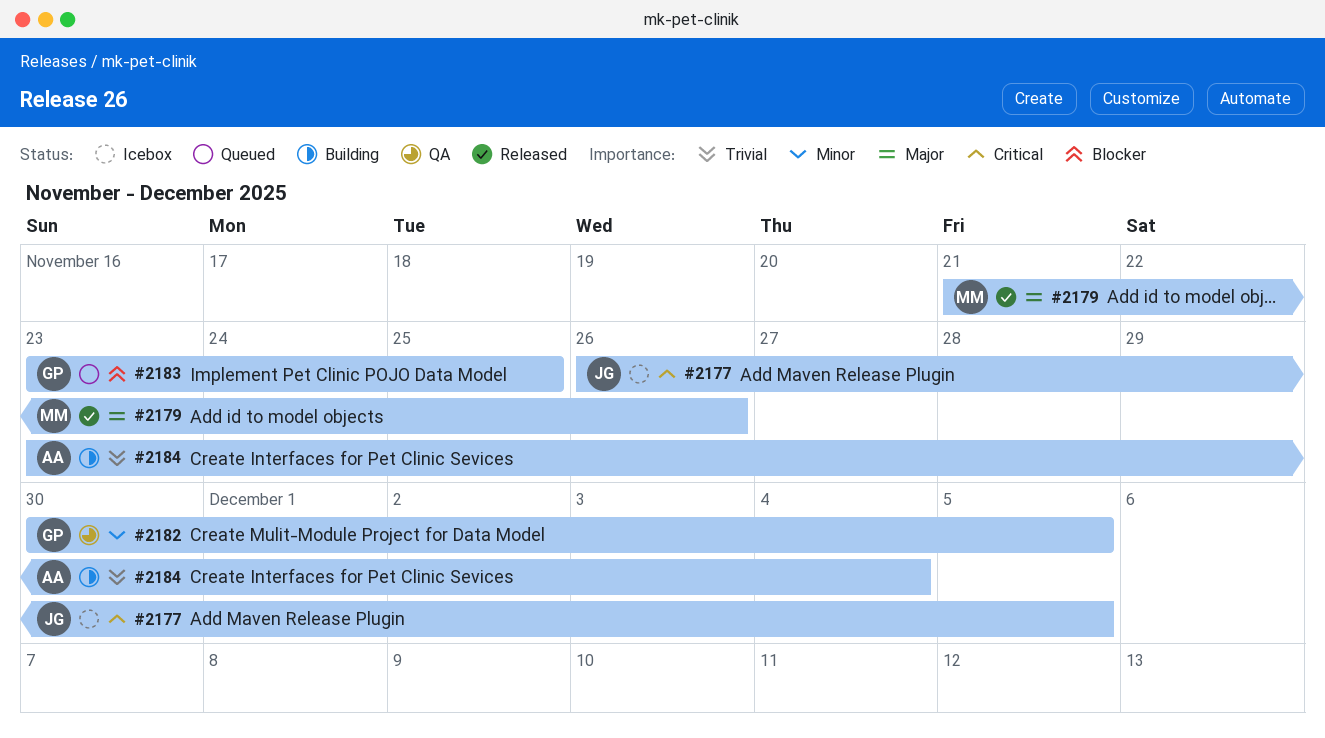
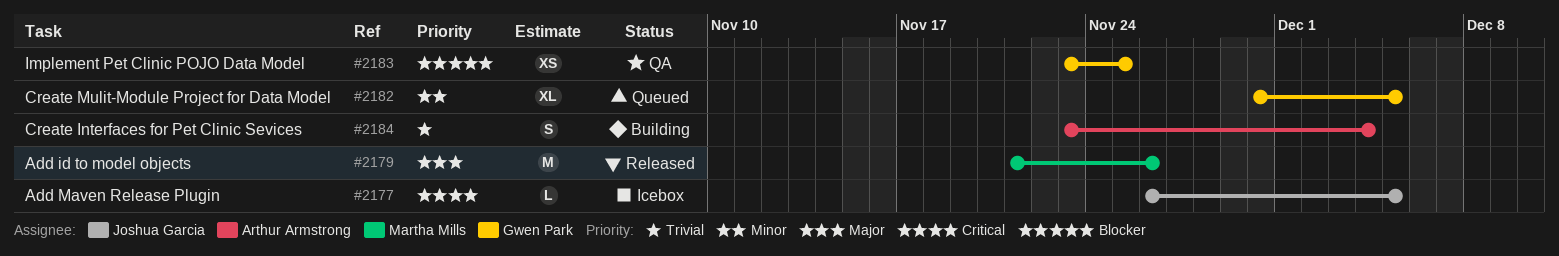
#2182, status: QA -> Queued
#2183, status: Queued -> QA

